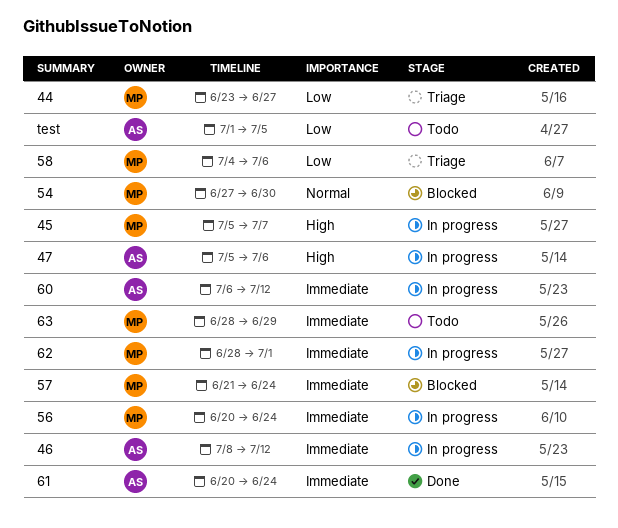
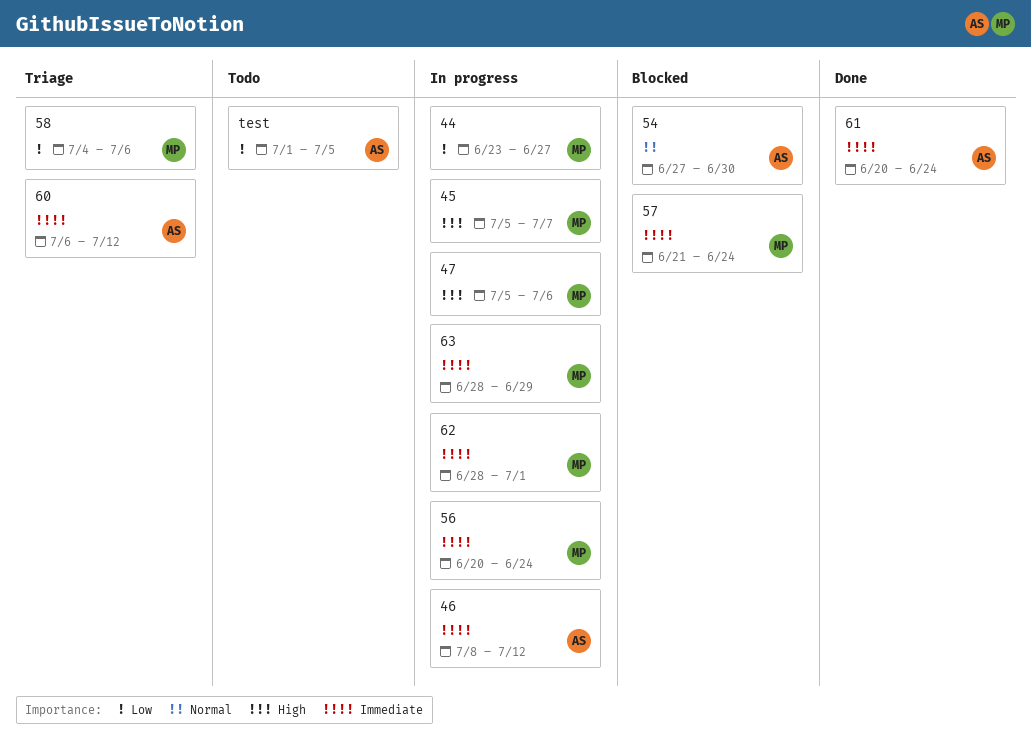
44, status: Triage -> In progress
47, owner: AS -> MP
54, owner: MP -> AS
60, status: In progress -> Triage
63, status: Todo -> In progress

